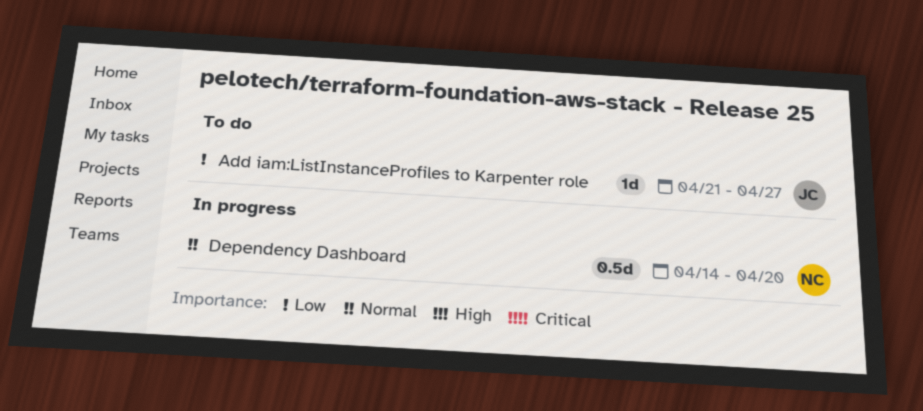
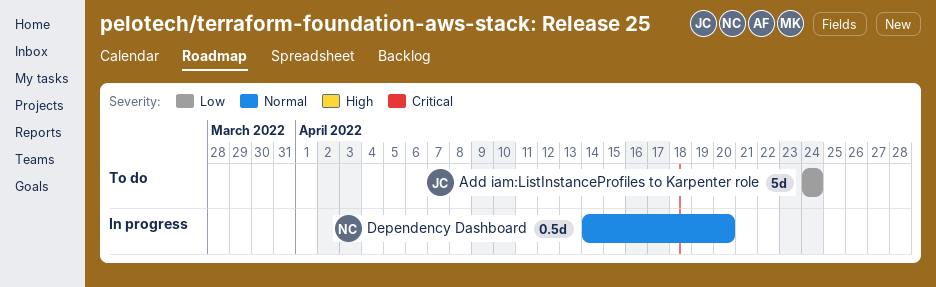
Add iam:ListInstanceProfiles to Karpenter role, estimate: 1d -> 5d
Add iam:ListInstanceProfiles to Karpenter role, start: Apr 21 -> Apr 24
Add iam:ListInstanceProfiles to Karpenter role, due: Apr 27 -> Apr 24

